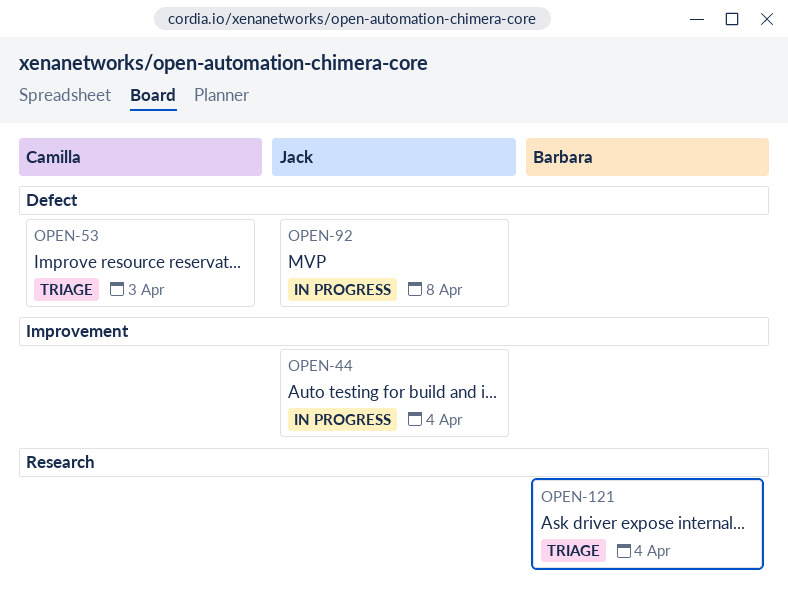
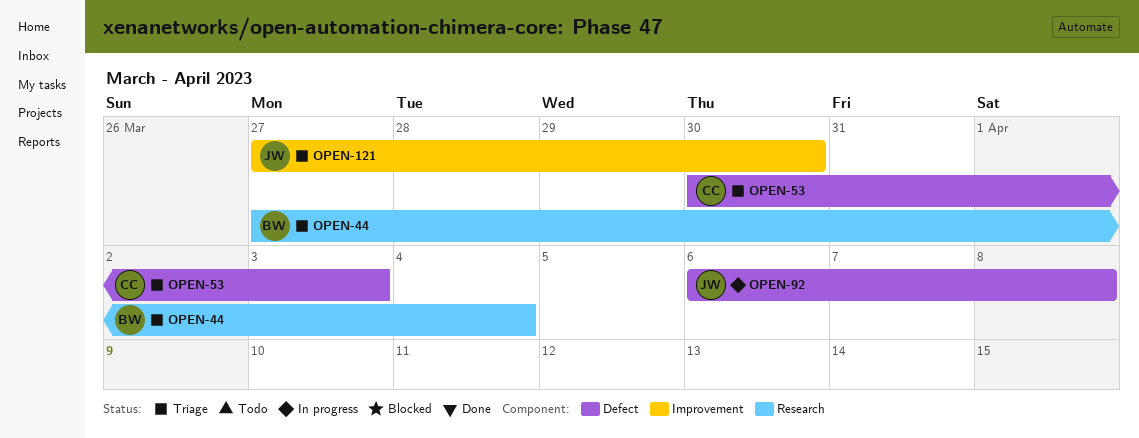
OPEN-44, status: In progress -> Triage
OPEN-44, owner: Jack -> Barbara
OPEN-44, label: Improvement -> Research
OPEN-121, owner: Barbara -> Jack
OPEN-121, label: Research -> Improvement
OPEN-121, due: Apr 4 -> Mar 30

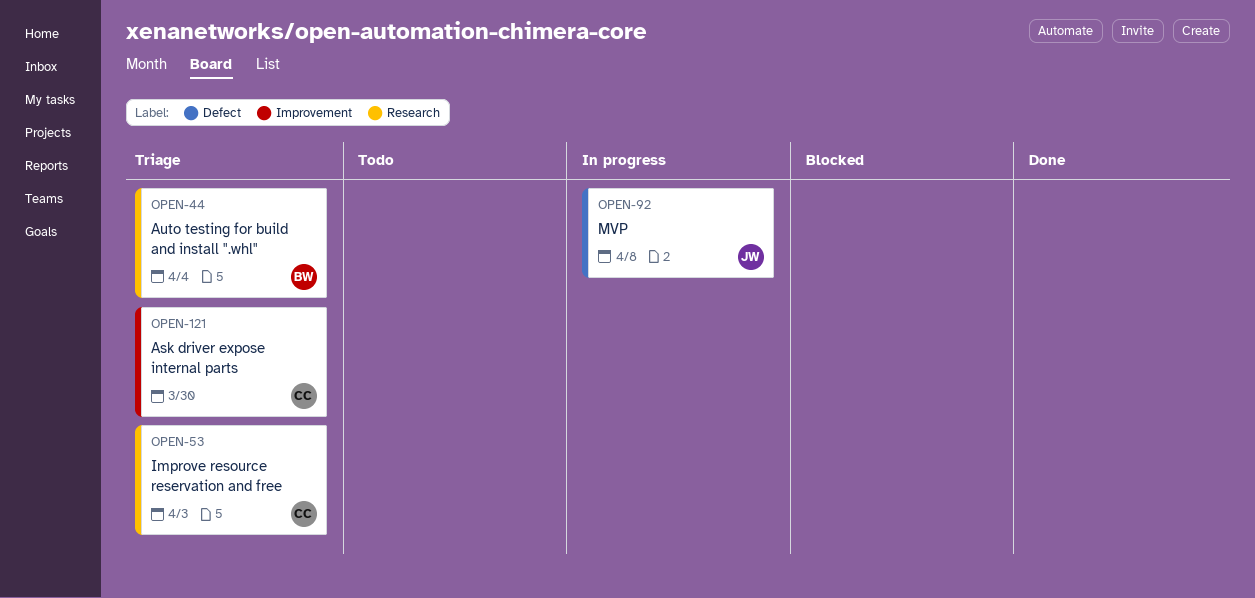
OPEN-53, label: Defect -> Research
OPEN-121, owner: JW -> CC

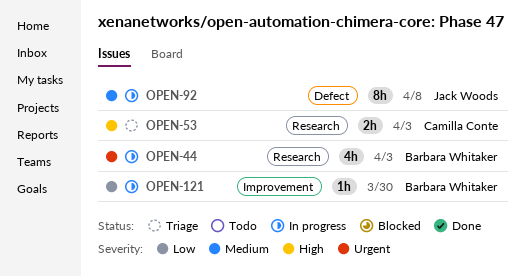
OPEN-44, status: Triage -> In progress
OPEN-44, due: Apr 4 -> Apr 3
OPEN-121, status: Triage -> In progress
OPEN-121, owner: Camilla Conte -> Barbara Whitaker

